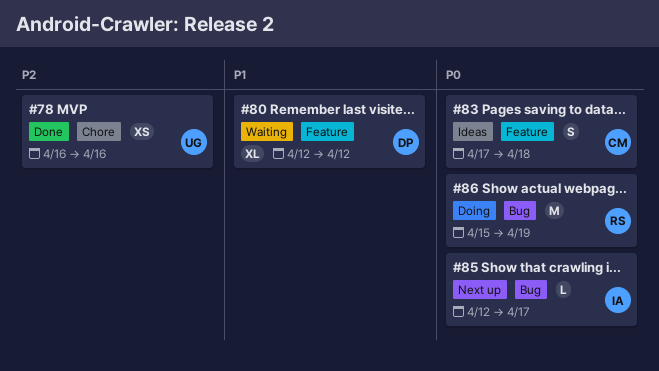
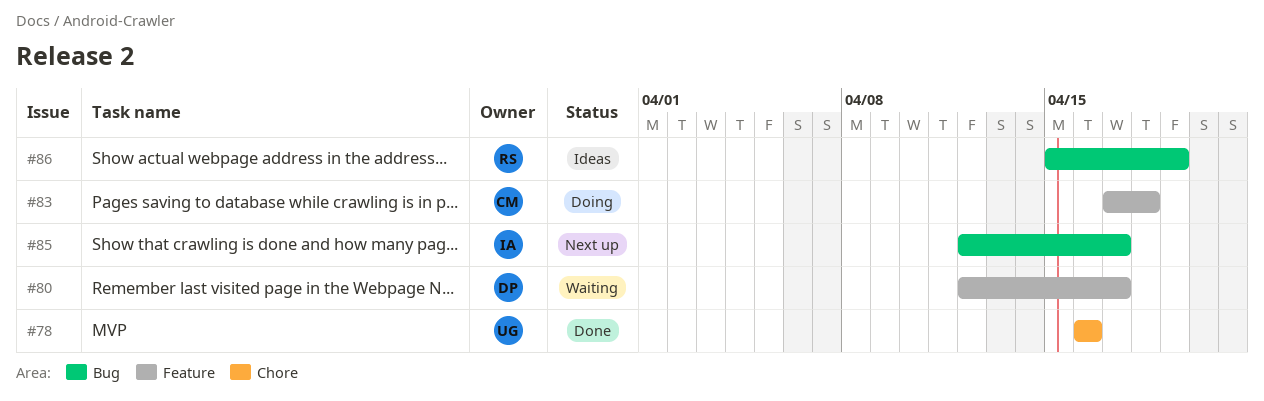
#80, due: Apr 12 -> Apr 17
#83, status: Ideas -> Doing
#86, status: Doing -> Ideas

